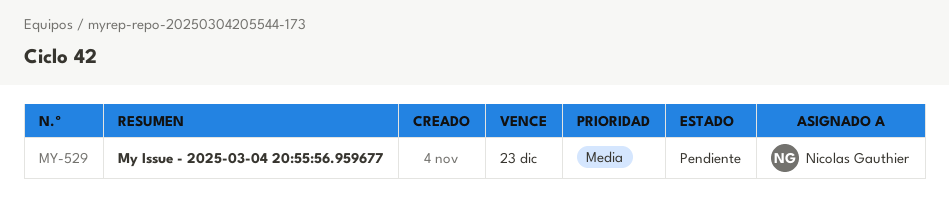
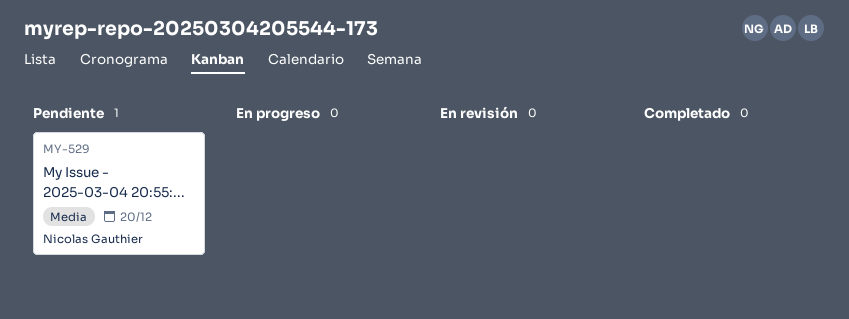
MY-529, due: Dec 23 -> Dec 20

